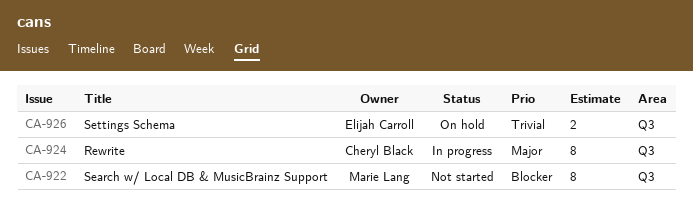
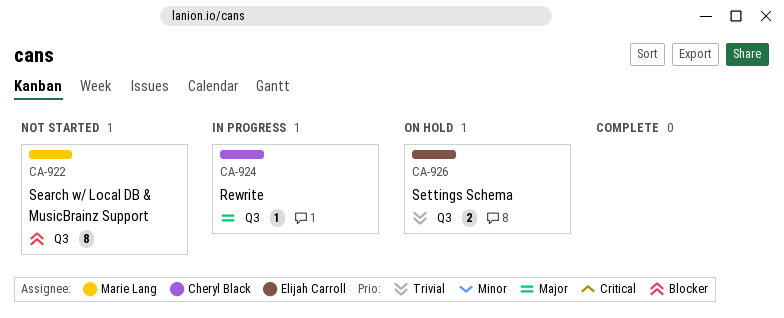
CA-924, estimate: 8 -> 1

